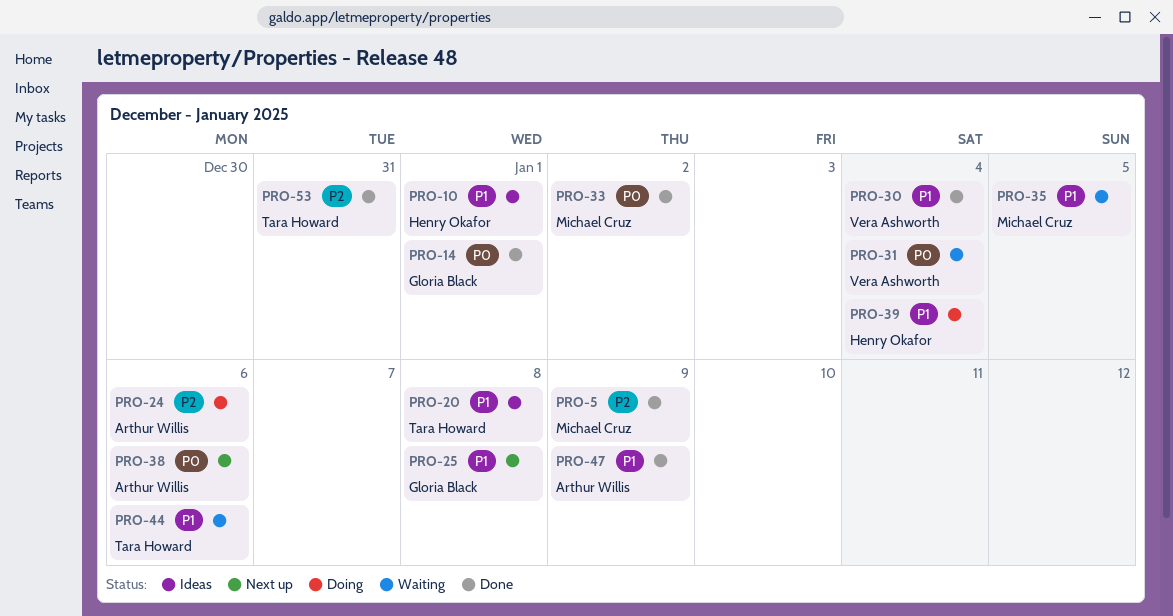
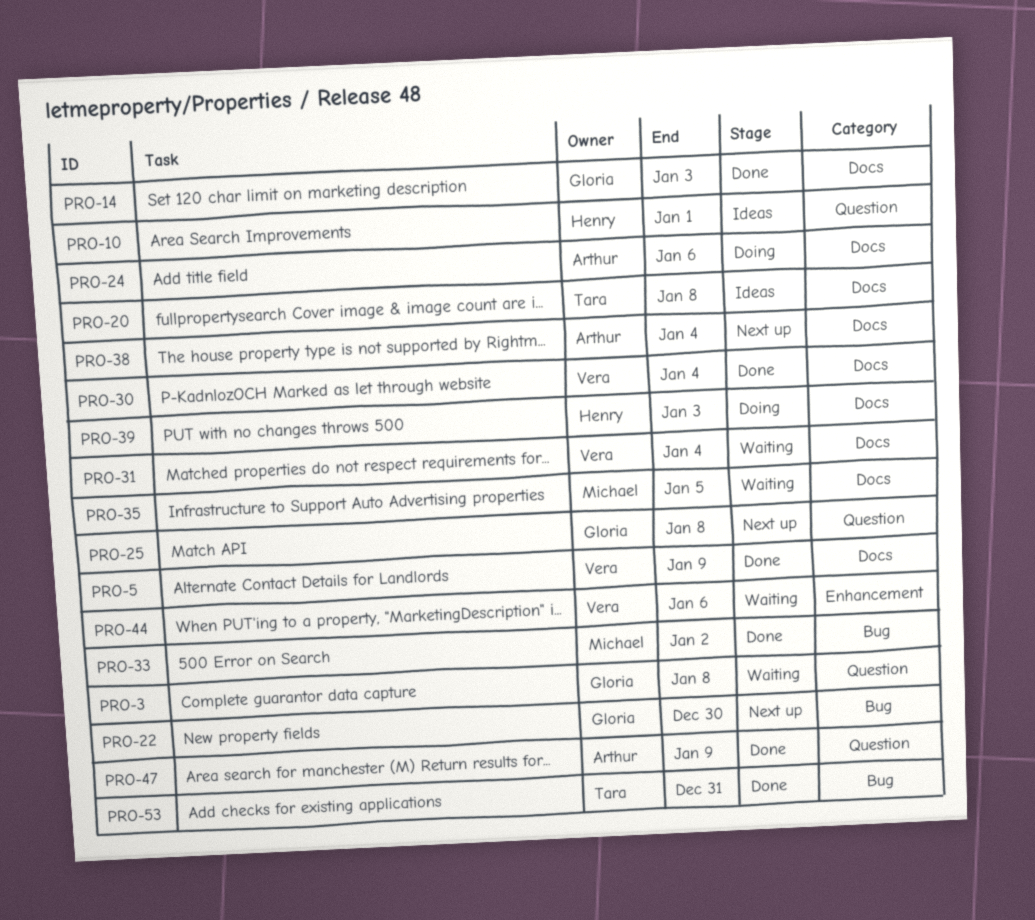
PRO-3: none -> present
PRO-5, owner: Michael Cruz -> Vera Ashworth
PRO-14, due: Jan 1 -> Jan 3
PRO-22: none -> present
PRO-38, due: Jan 6 -> Jan 4
PRO-39, due: Jan 4 -> Jan 3
PRO-44, owner: Tara Howard -> Vera Ashworth

